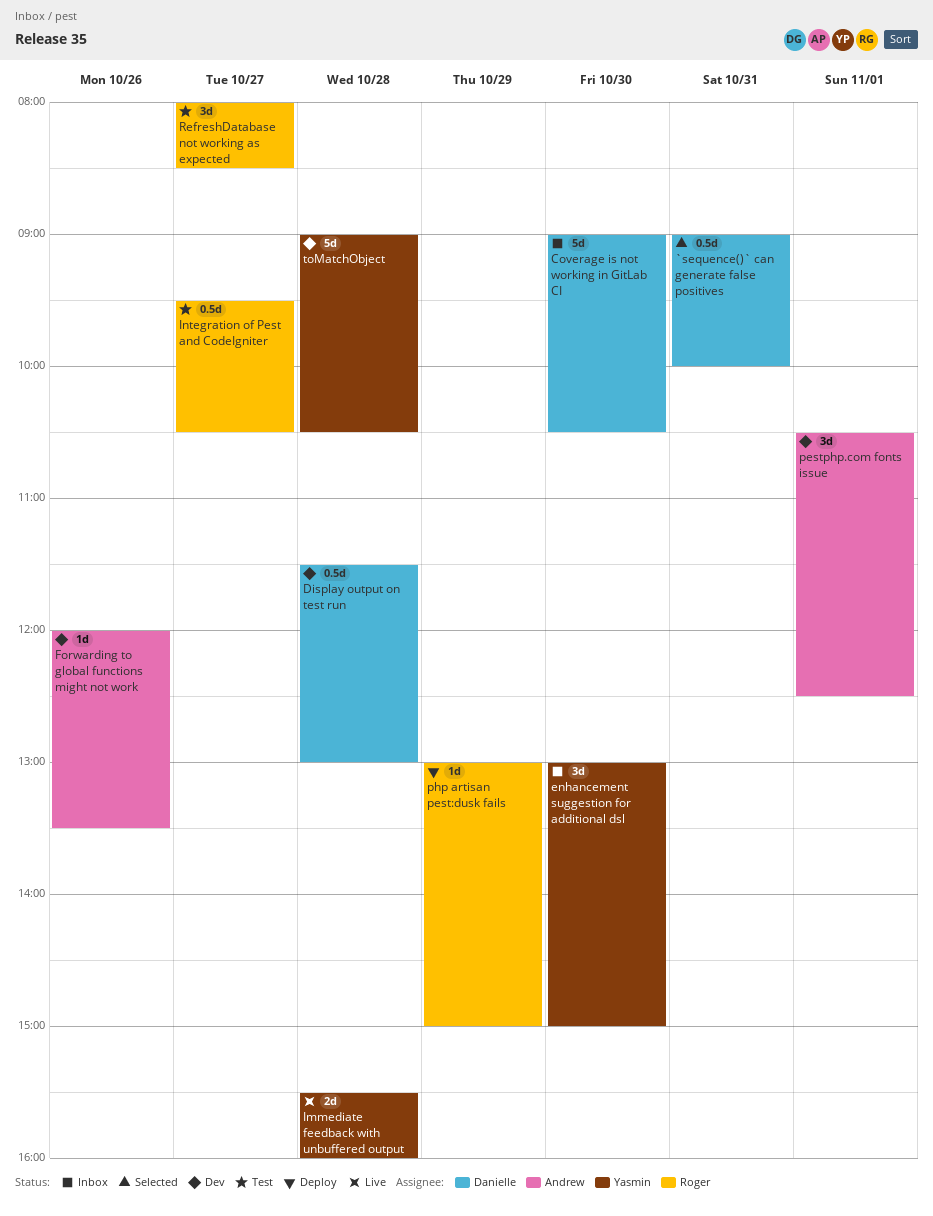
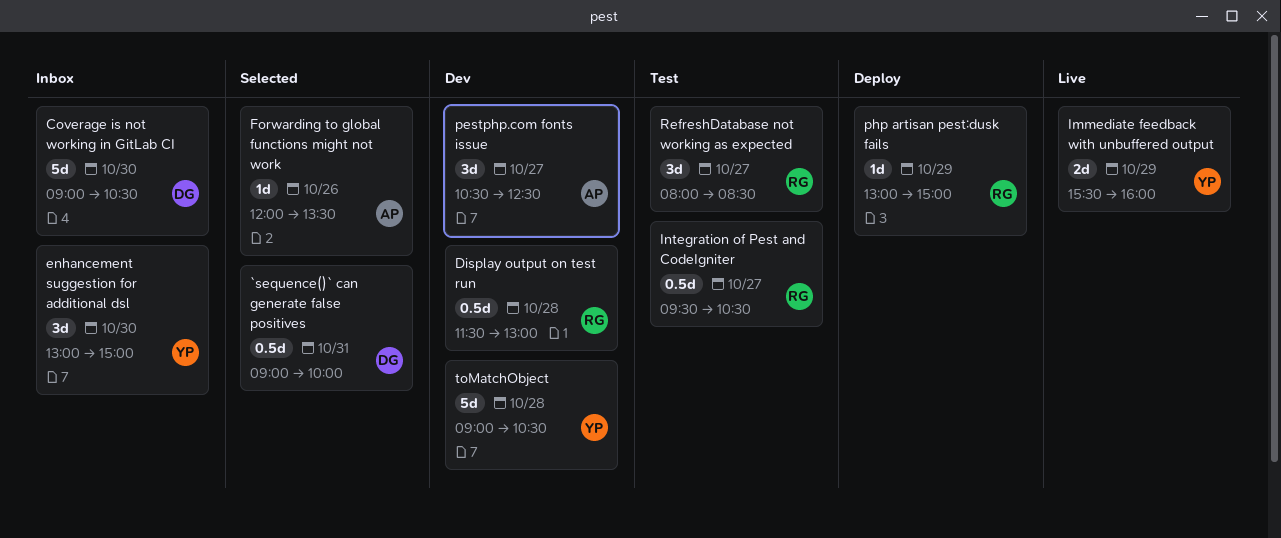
Display output on test run, owner: Danielle -> Roger
Forwarding to global functions might not work, status: Dev -> Selected
Immediate feedback with unbuffered output, day: Oct 28 -> Oct 29
pestphp.com fonts issue, day: Nov 1 -> Oct 27

